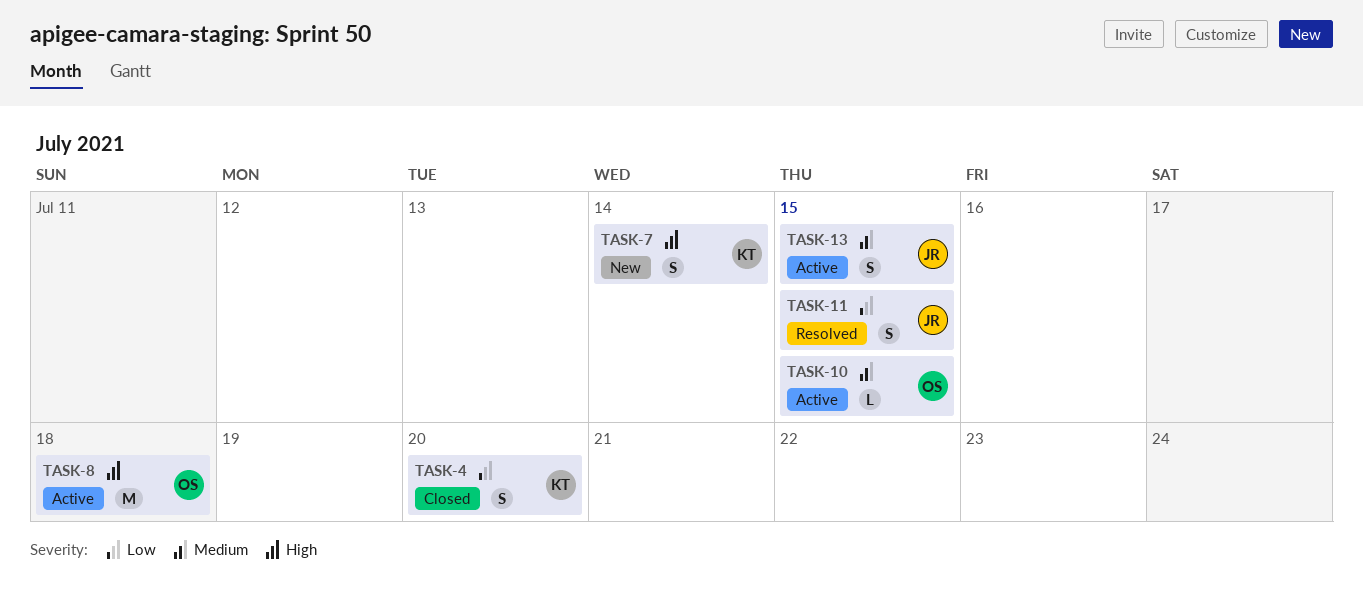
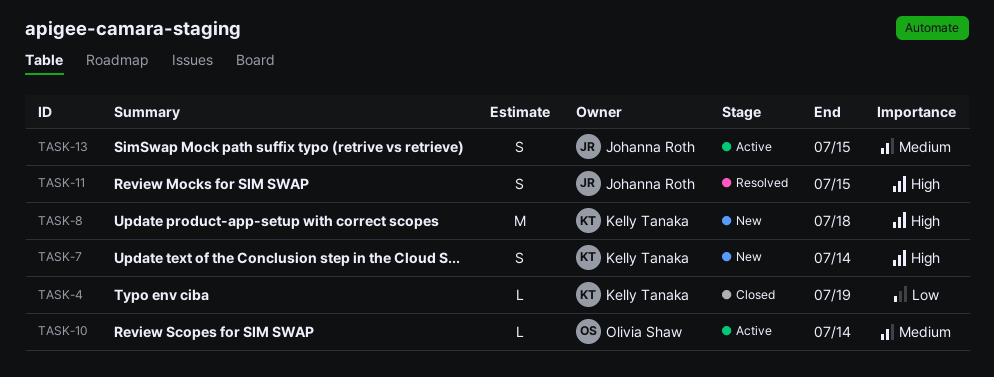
TASK-4, estimate: S -> L
TASK-4, due: Jul 20 -> Jul 19
TASK-8, status: Active -> New
TASK-8, owner: Olivia Shaw -> Kelly Tanaka
TASK-10, due: Jul 15 -> Jul 14
TASK-11, priority: Low -> High

